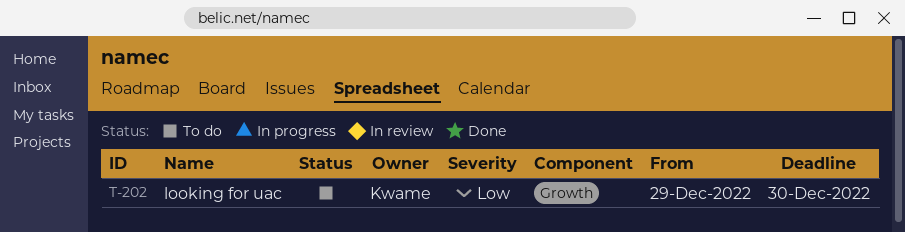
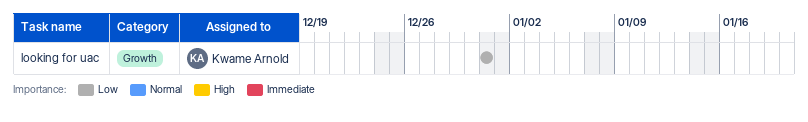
looking for uac, start: Dec 29 -> Dec 31
looking for uac, due: Dec 30 -> Dec 31

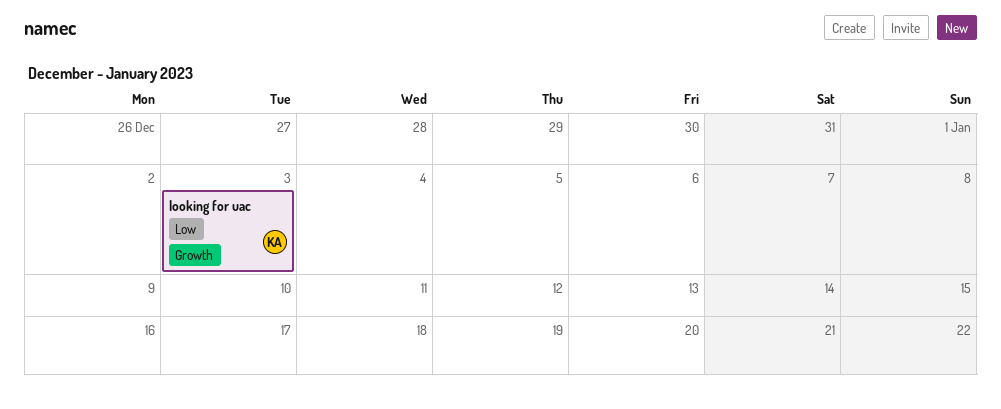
looking for uac, due: Dec 31 -> Jan 3

